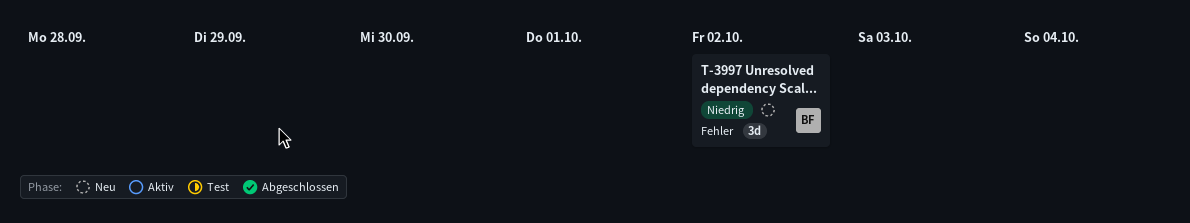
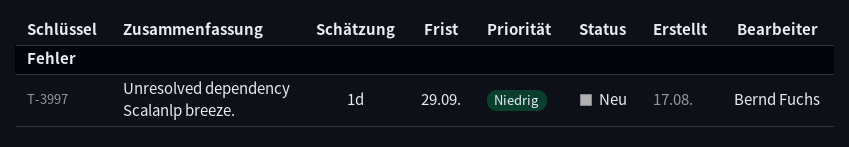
T-3997, estimate: 3d -> 1d
T-3997, due: Oct 2 -> Sep 29

